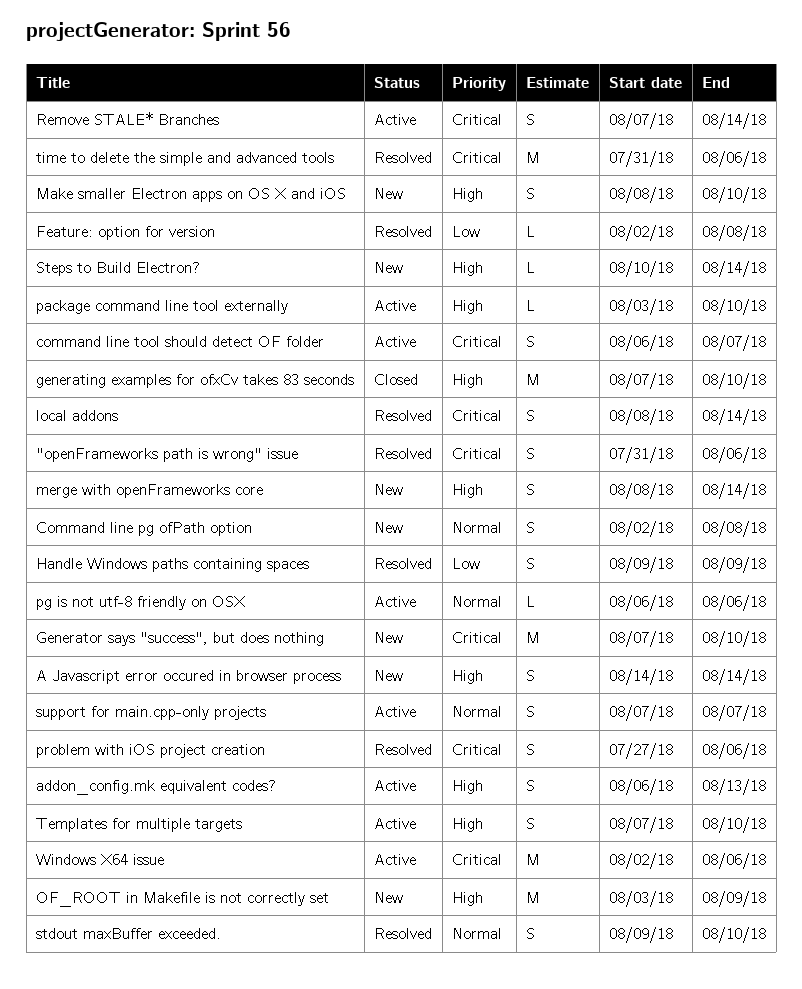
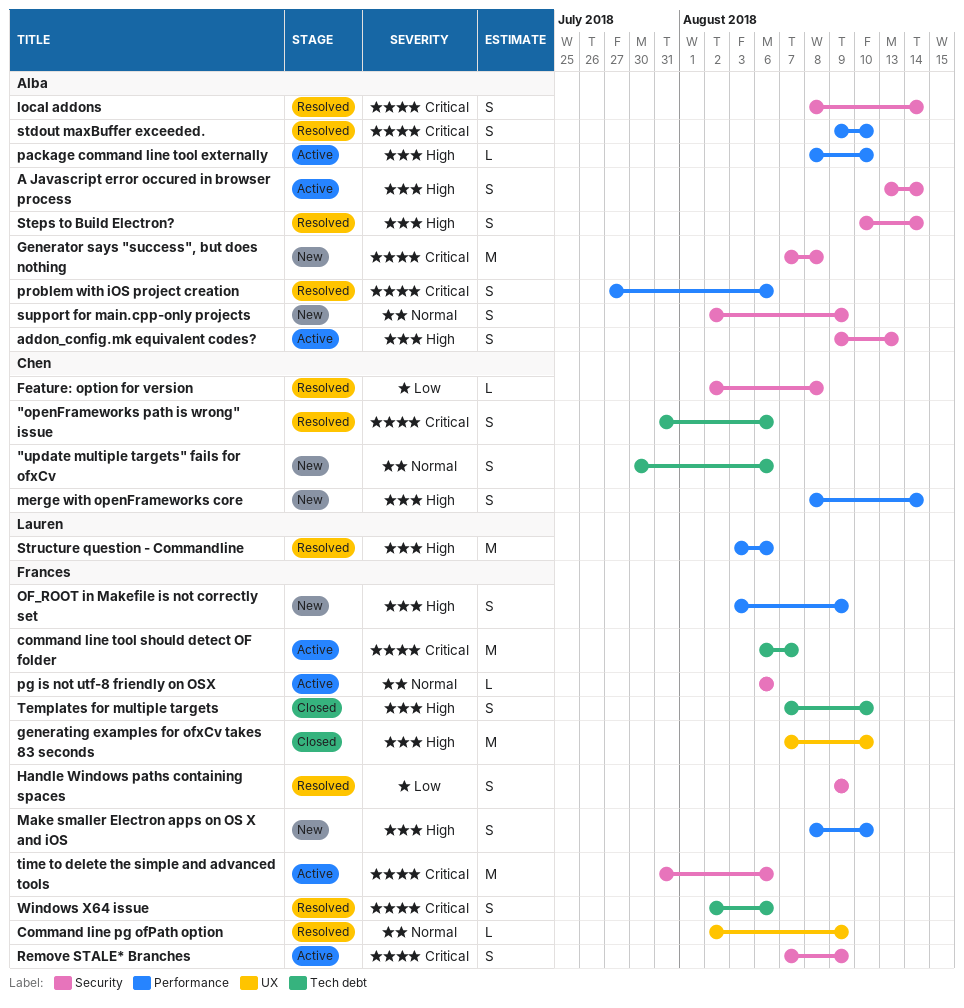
"update multiple targets" fails for ofxCv: none -> present
A Javascript error occured in browser process, status: New -> Active
A Javascript error occured in browser process, start: Aug 14 -> Aug 13
addon_config.mk equivalent codes?, start: Aug 6 -> Aug 9
Command line pg ofPath option, status: New -> Resolved
Command line pg ofPath option, estimate: S -> L
Command line pg ofPath option, due: Aug 8 -> Aug 9
command line tool should detect OF folder, estimate: S -> M
Generator says "success", but does nothing, due: Aug 10 -> Aug 8
OF_ROOT in Makefile is not correctly set, estimate: M -> S
package command line tool externally, start: Aug 3 -> Aug 8
Remove STALE* Branches, due: Aug 14 -> Aug 9
stdout maxBuffer exceeded., priority: Normal -> Critical
Steps to Build Electron?, status: New -> Resolved
Steps to Build Electron?, estimate: L -> S
Structure question - Commandline: none -> present
support for main.cpp-only projects, status: Active -> New
support for main.cpp-only projects, start: Aug 7 -> Aug 2
support for main.cpp-only projects, due: Aug 7 -> Aug 9
Templates for multiple targets, status: Active -> Closed
time to delete the simple and advanced tools, status: Resolved -> Active
Windows X64 issue, status: Active -> Resolved
Windows X64 issue, estimate: M -> S

